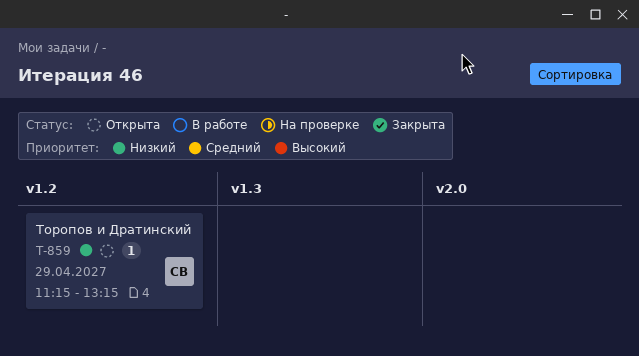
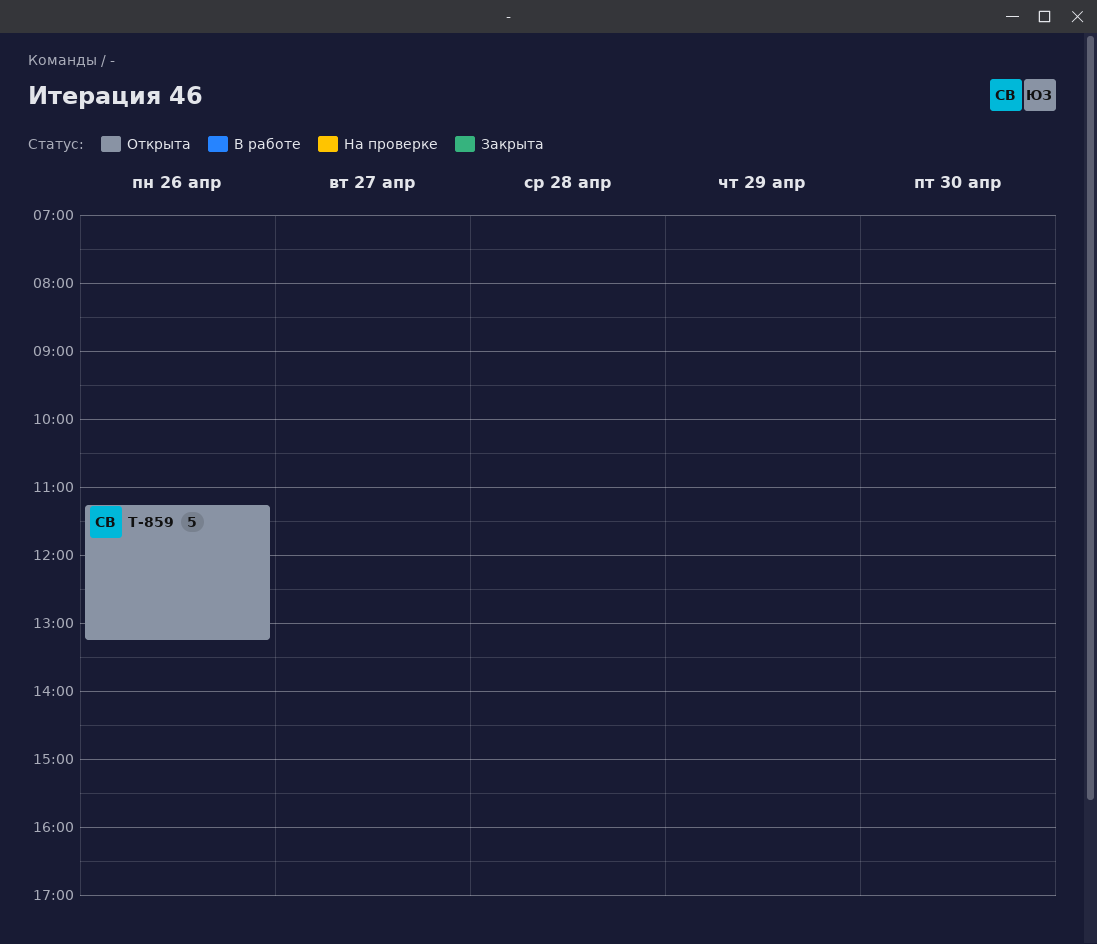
T-859, estimate: 1 -> 5
T-859, day: Apr 29 -> Apr 26

